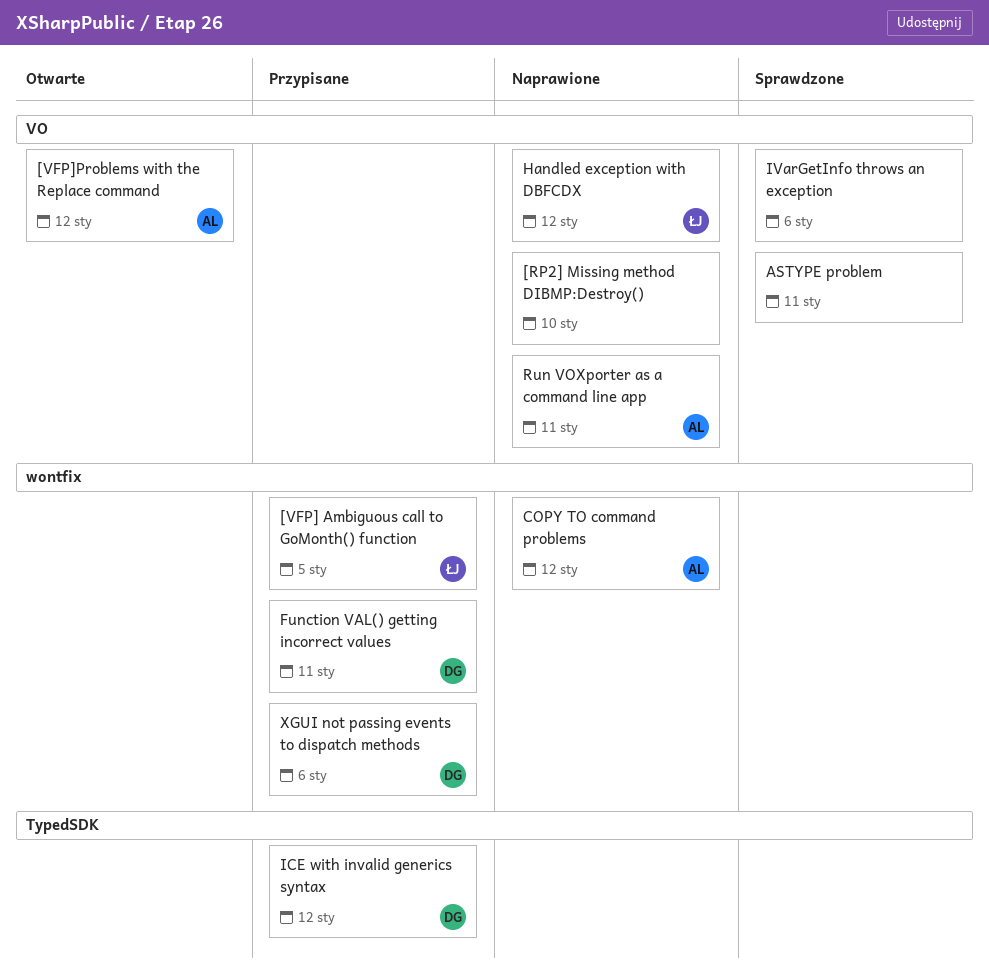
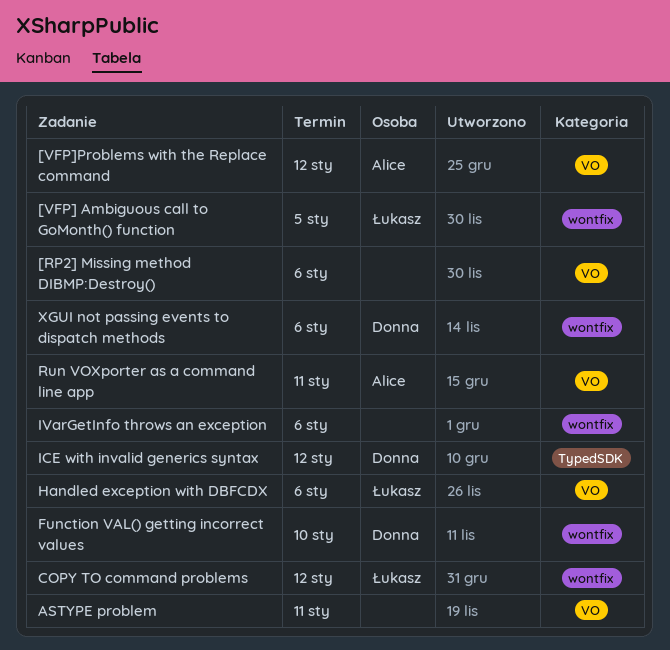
[RP2] Missing method DIBMP:Destroy(), due: Jan 10 -> Jan 6
COPY TO command problems, owner: Alice -> Łukasz
Function VAL() getting incorrect values, due: Jan 11 -> Jan 10
Handled exception with DBFCDX, due: Jan 12 -> Jan 6
IVarGetInfo throws an exception, label: VO -> wontfix

